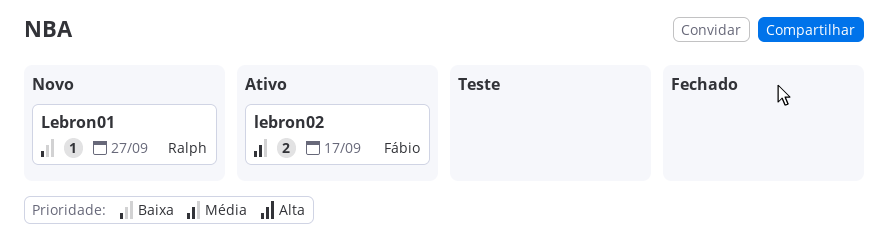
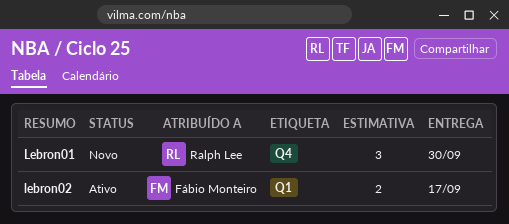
Lebron01, estimate: 1 -> 3
Lebron01, due: Sep 27 -> Sep 30

